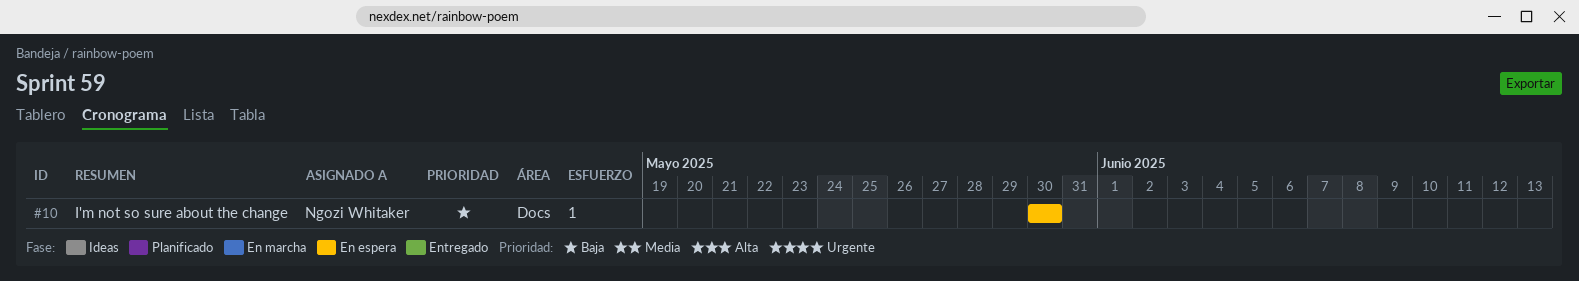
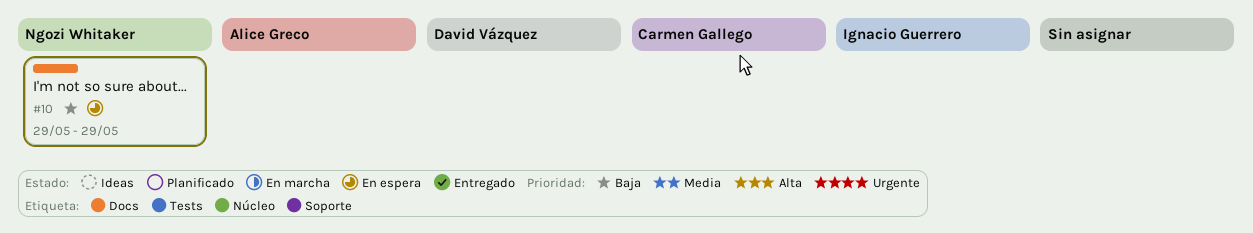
#10, start: May 30 -> May 29
#10, due: May 30 -> May 29

